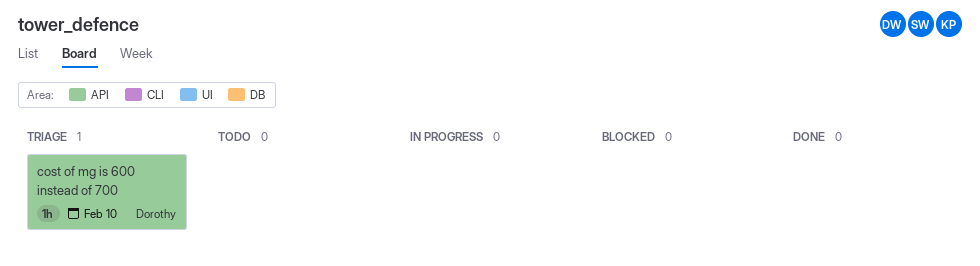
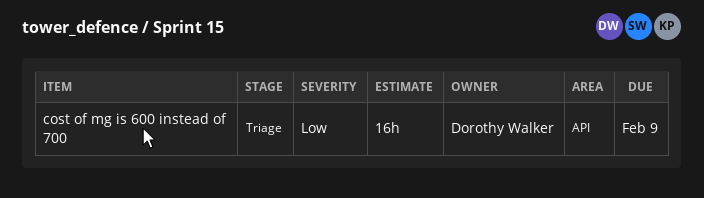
cost of mg is 600 instead of 700, estimate: 1h -> 16h
cost of mg is 600 instead of 700, due: Feb 10 -> Feb 9

